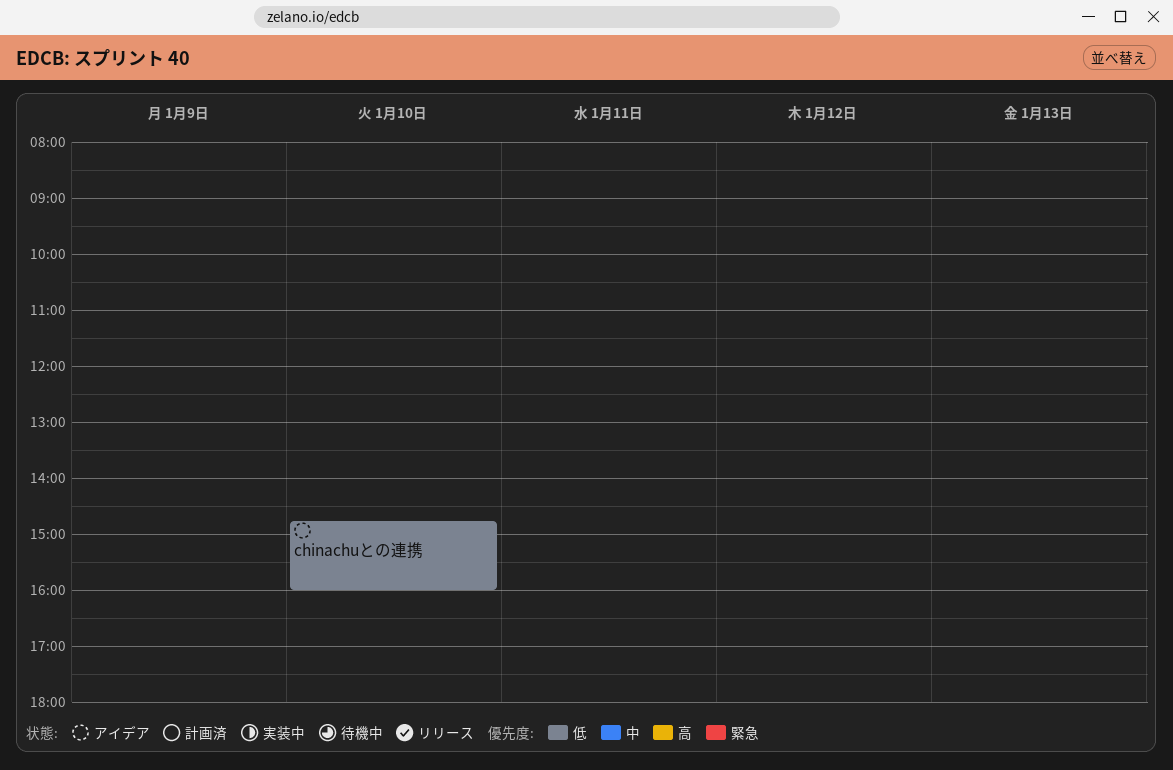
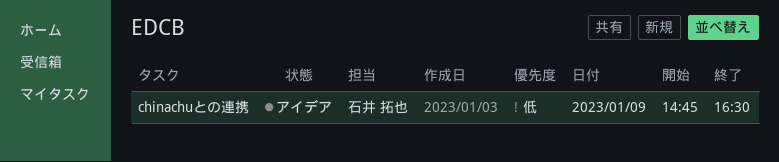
chinachuとの連携, day: Jan 10 -> Jan 9
chinachuとの連携, ends: 16:00 -> 16:30

